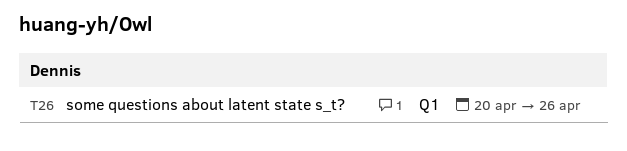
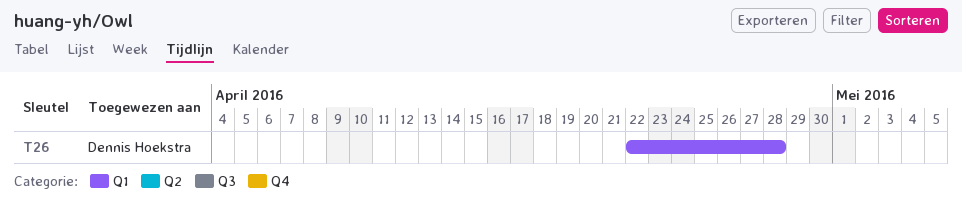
T26, start: Apr 20 -> Apr 22
T26, due: Apr 26 -> Apr 28

